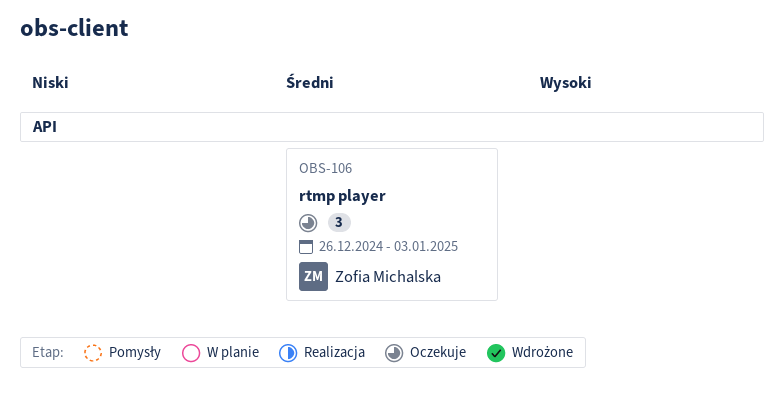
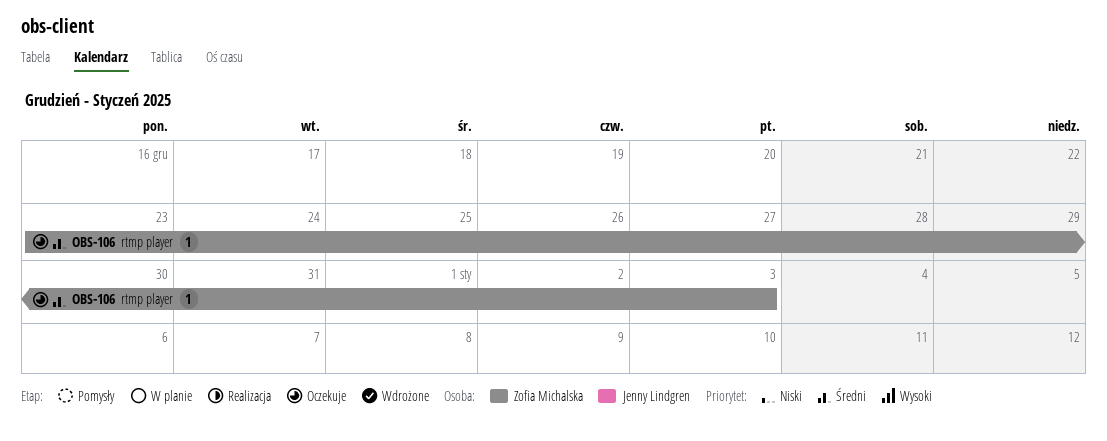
OBS-106, estimate: 3 -> 1
OBS-106, start: Dec 26 -> Dec 23

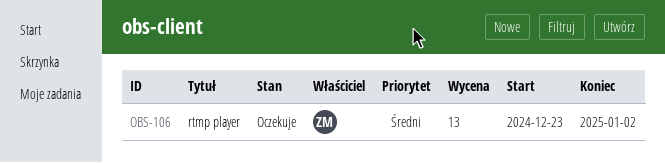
OBS-106, estimate: 1 -> 13
OBS-106, due: Jan 3 -> Jan 2

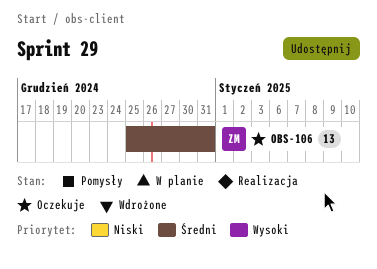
OBS-106, start: Dec 23 -> Dec 25
OBS-106, due: Jan 2 -> Dec 31

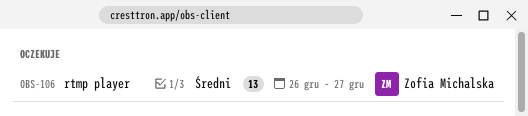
OBS-106, start: Dec 25 -> Dec 26
OBS-106, due: Dec 31 -> Dec 27

